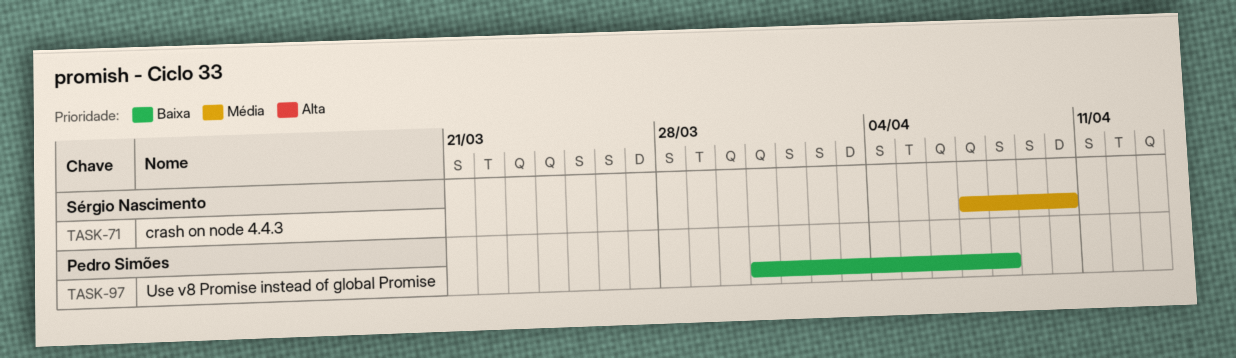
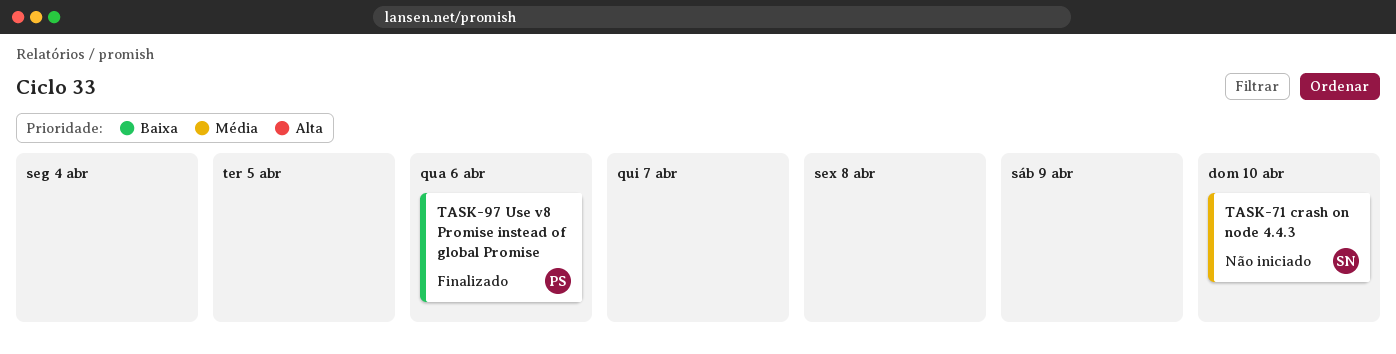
TASK-97, due: Apr 8 -> Apr 6

